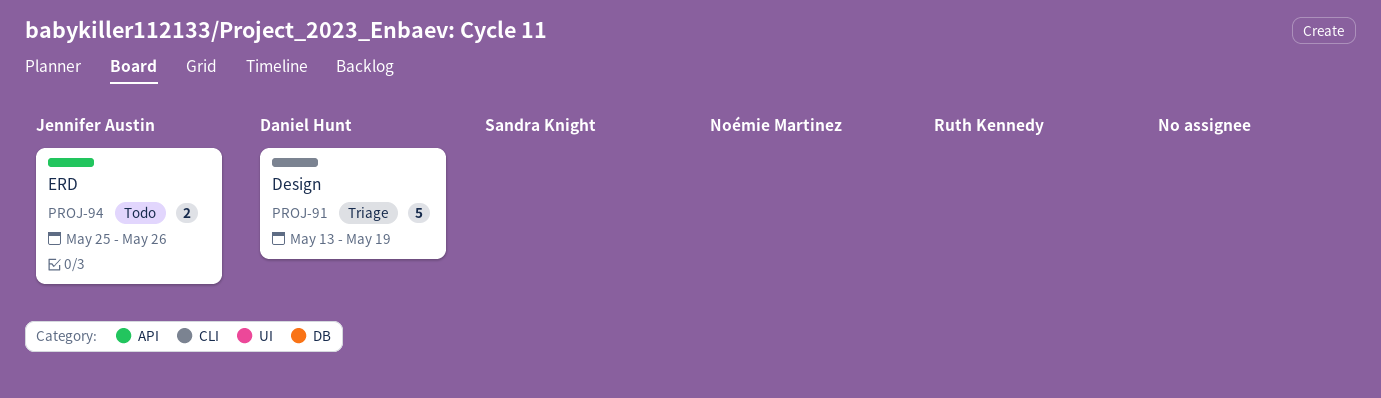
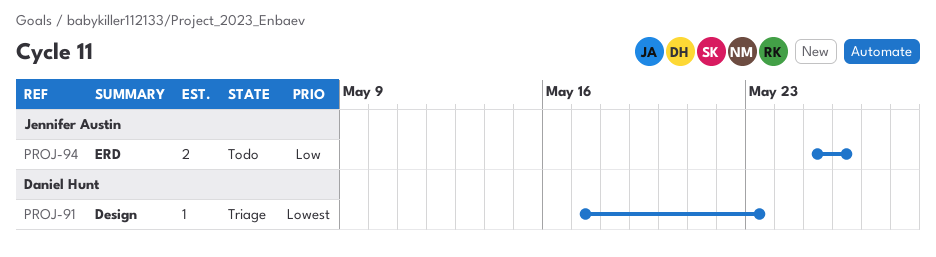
PROJ-91, estimate: 5 -> 1
PROJ-91, start: May 13 -> May 17
PROJ-91, due: May 19 -> May 23

